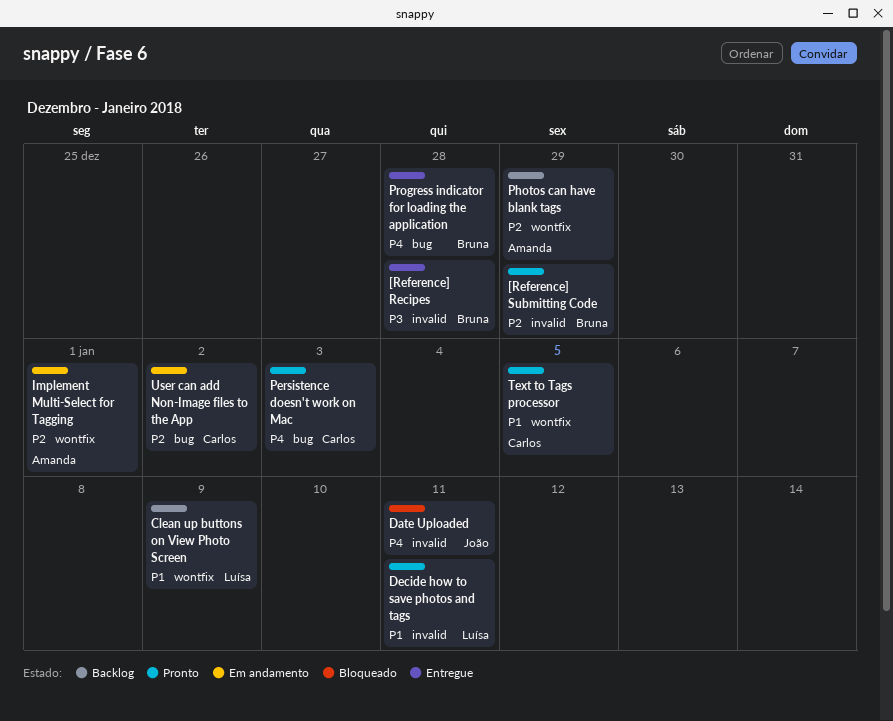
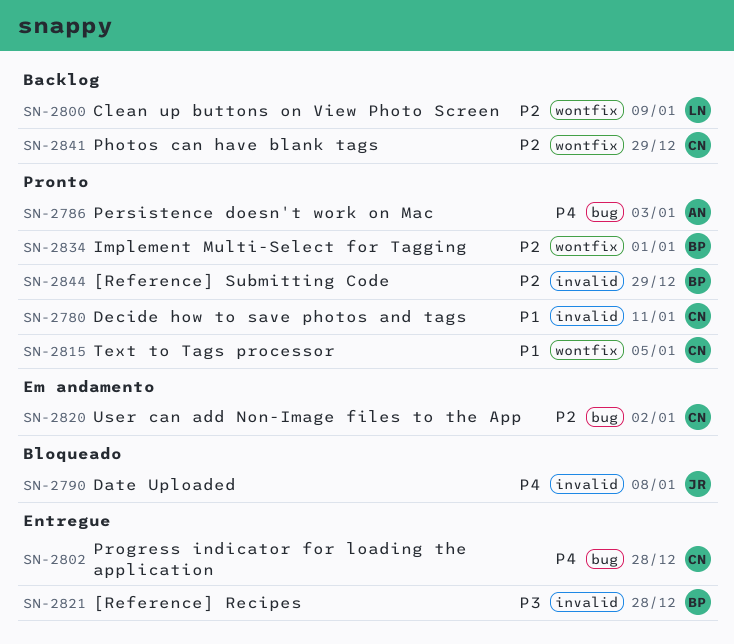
Clean up buttons on View Photo Screen, priority: P1 -> P2
Date Uploaded, due: Jan 11 -> Jan 8
Decide how to save photos and tags, owner: Luísa -> Carlos
Implement Multi-Select for Tagging, status: Em andamento -> Pronto
Implement Multi-Select for Tagging, owner: Amanda -> Bruna
Persistence doesn't work on Mac, owner: Carlos -> Amanda
Photos can have blank tags, owner: Amanda -> Carlos
Progress indicator for loading the application, owner: Bruna -> Carlos

